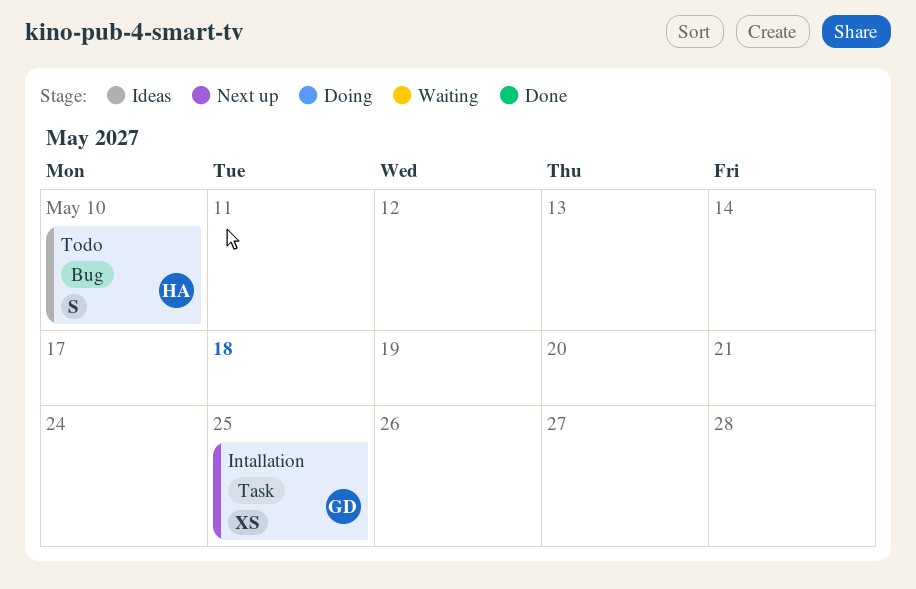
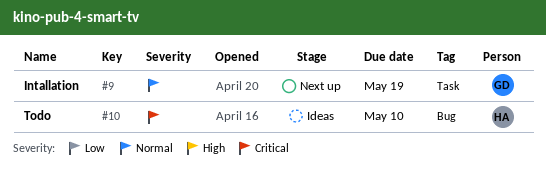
Intallation, due: May 25 -> May 19

